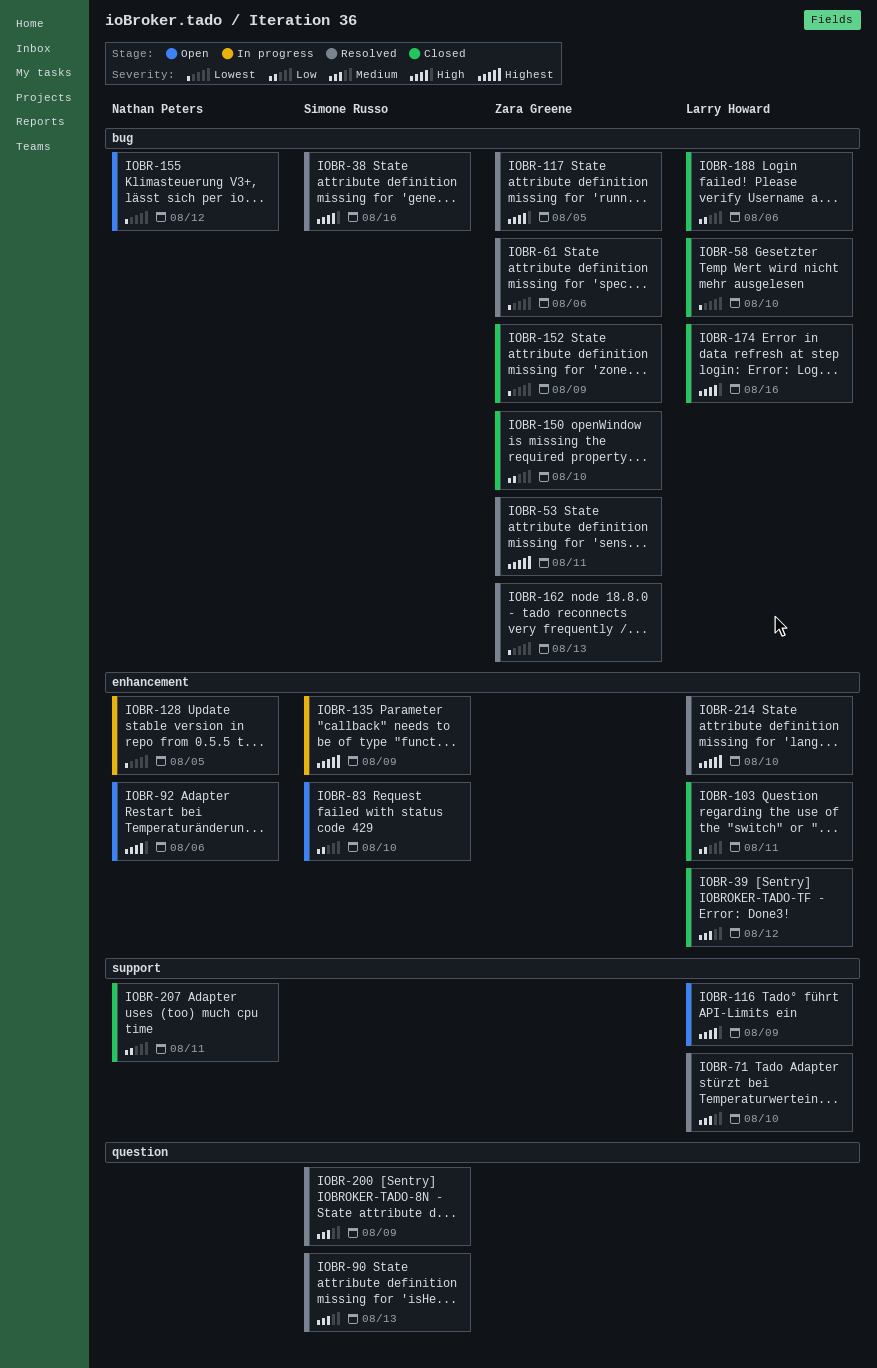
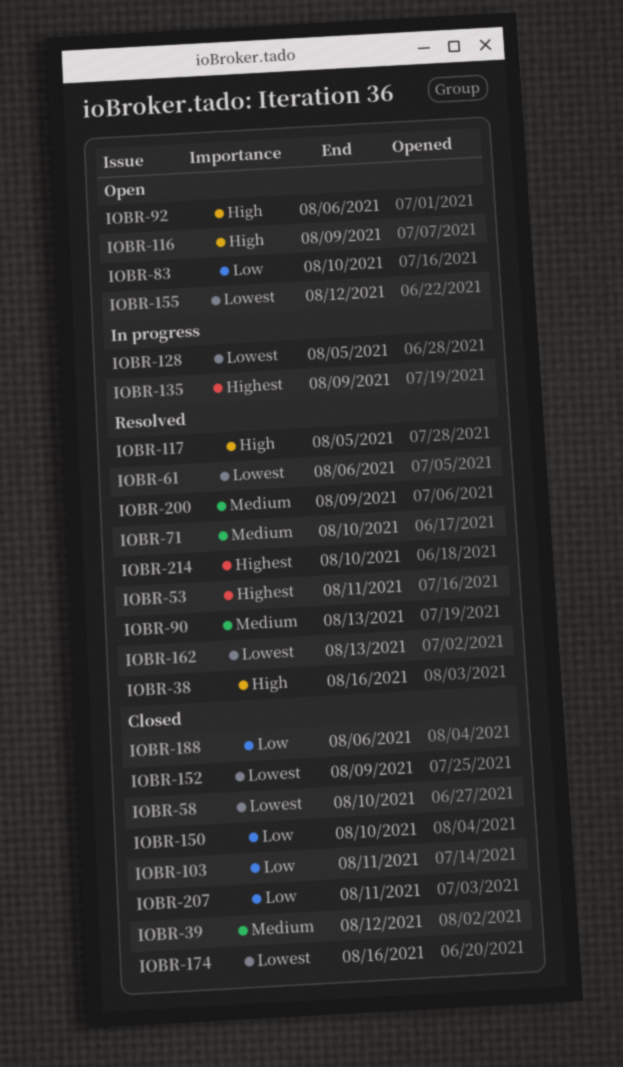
IOBR-174, priority: High -> Lowest

